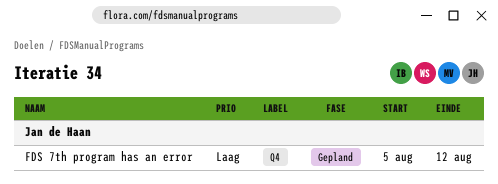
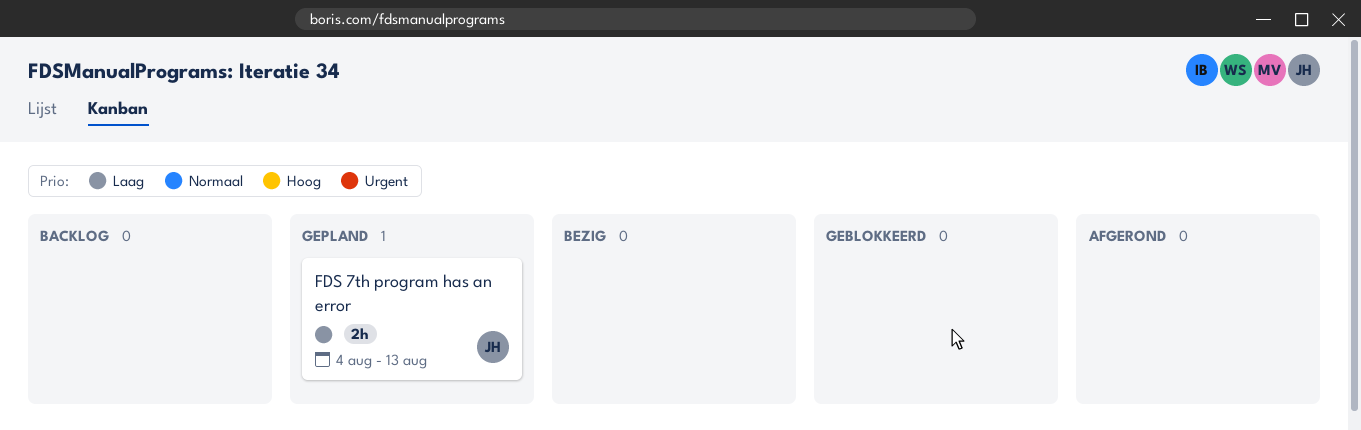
FDS 7th program has an error, start: Aug 5 -> Aug 4
FDS 7th program has an error, due: Aug 12 -> Aug 13

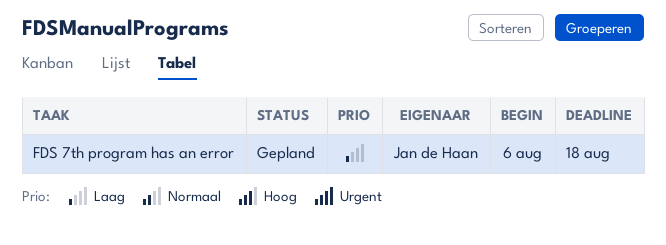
FDS 7th program has an error, start: Aug 4 -> Aug 6
FDS 7th program has an error, due: Aug 13 -> Aug 18

